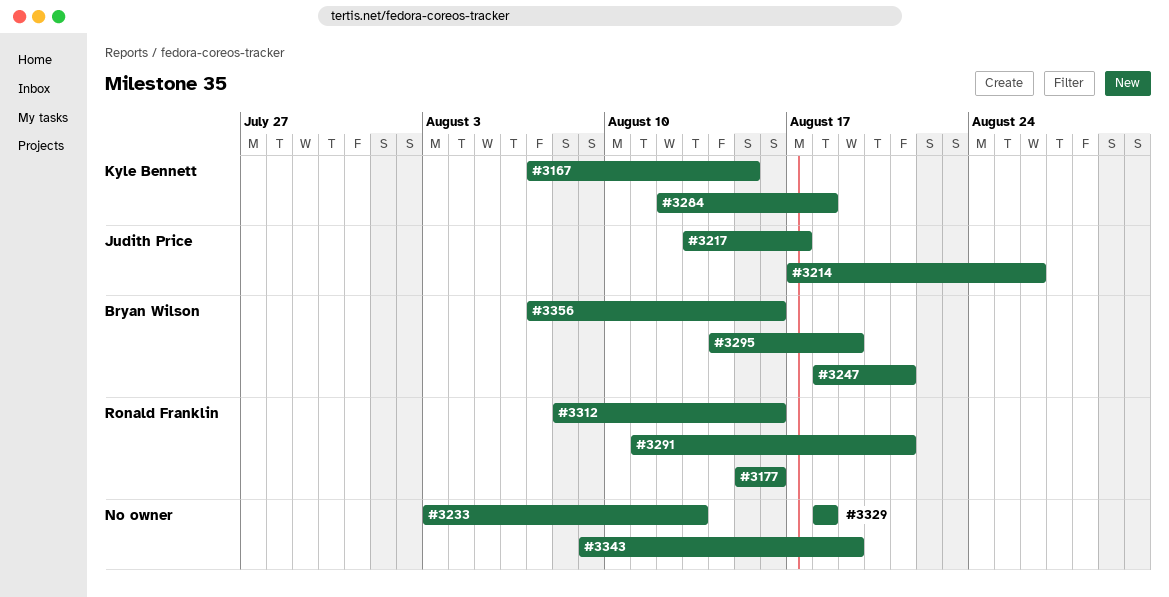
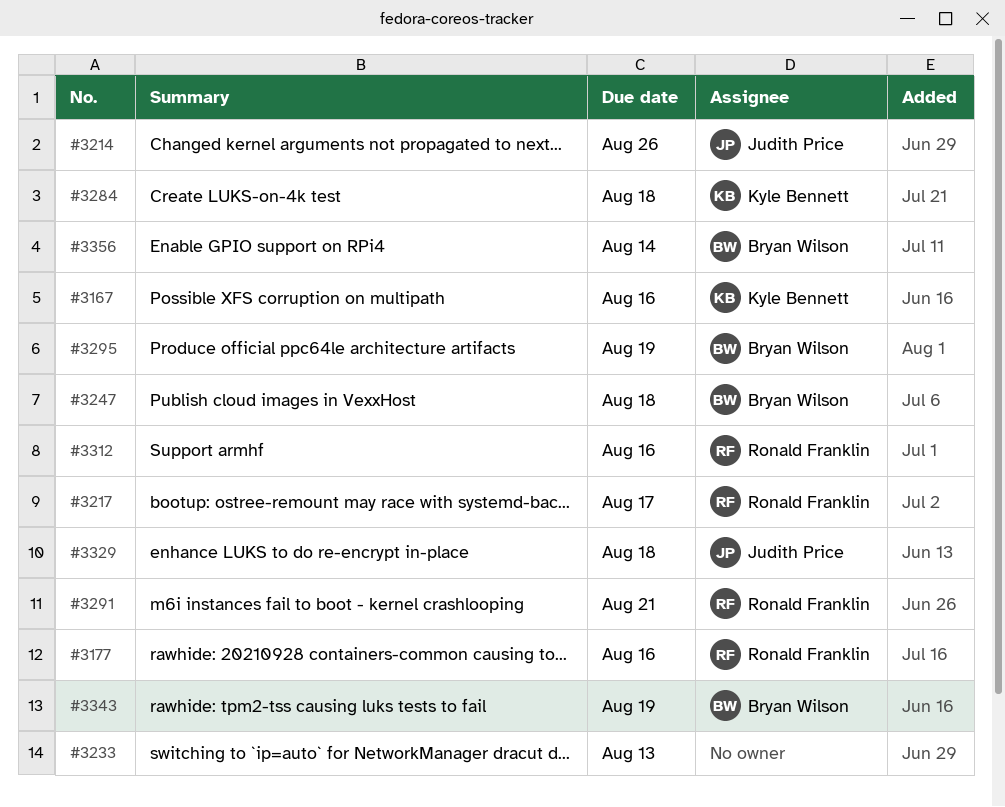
#3167, due: Aug 15 -> Aug 16
#3217, owner: Judith Price -> Ronald Franklin
#3247, due: Aug 21 -> Aug 18
#3329, owner: none -> Judith Price
#3343, owner: none -> Bryan Wilson
#3356, due: Aug 16 -> Aug 14

